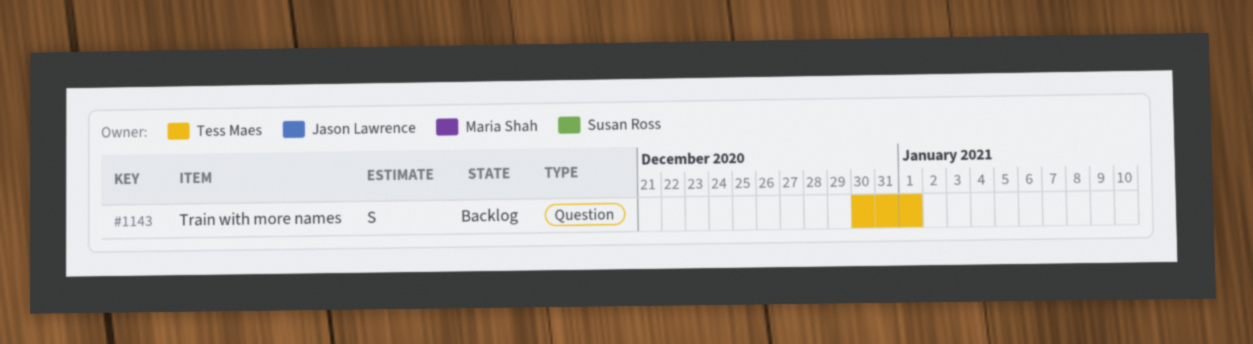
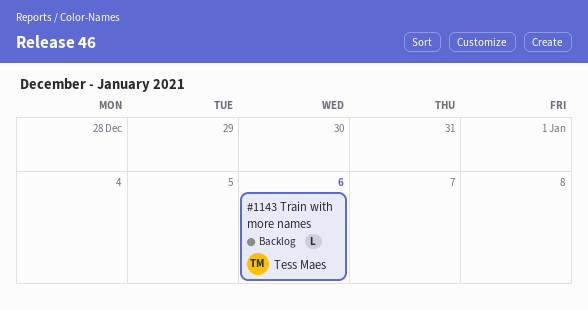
#1143, estimate: S -> L
#1143, due: Jan 1 -> Jan 6

